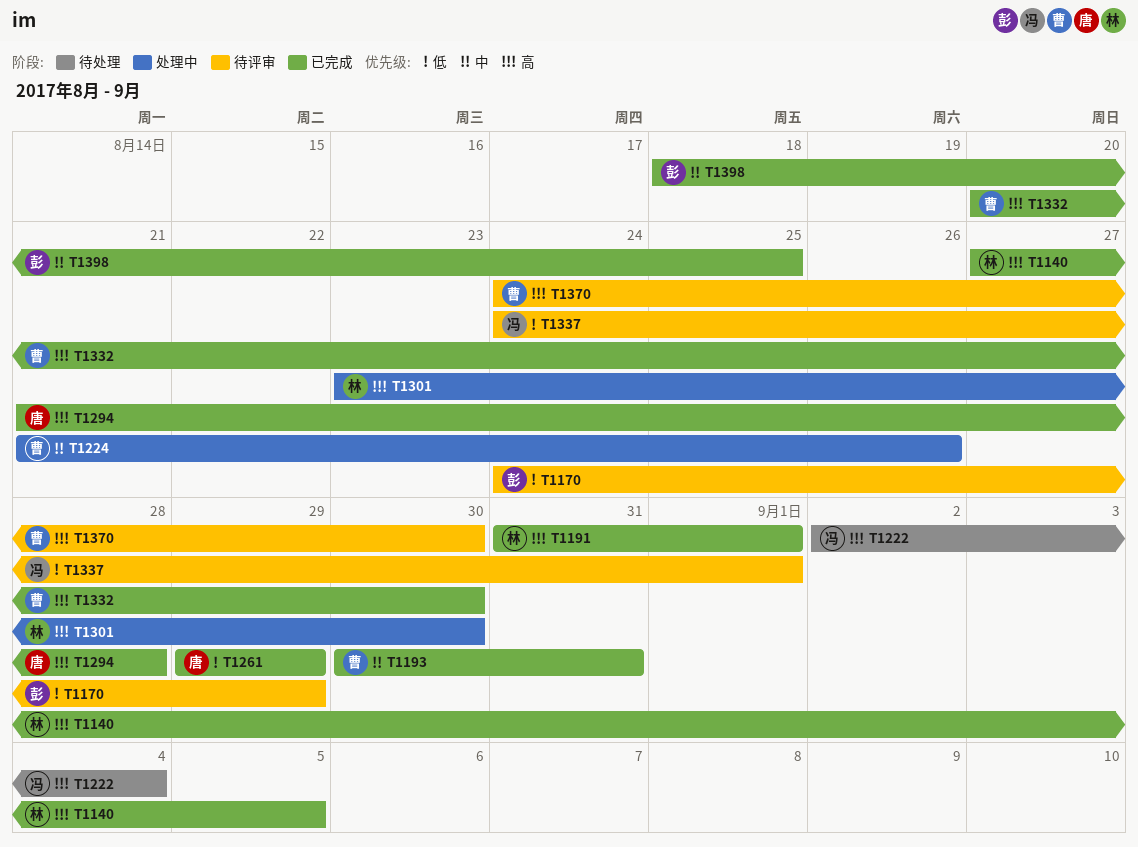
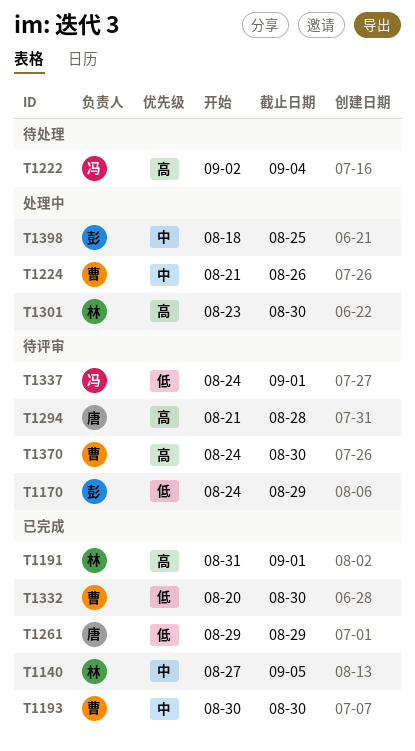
T1140, priority: 高 -> 中
T1193, due: Aug 31 -> Aug 30
T1294, status: 已完成 -> 待评审
T1332, priority: 高 -> 低
T1398, status: 已完成 -> 处理中

